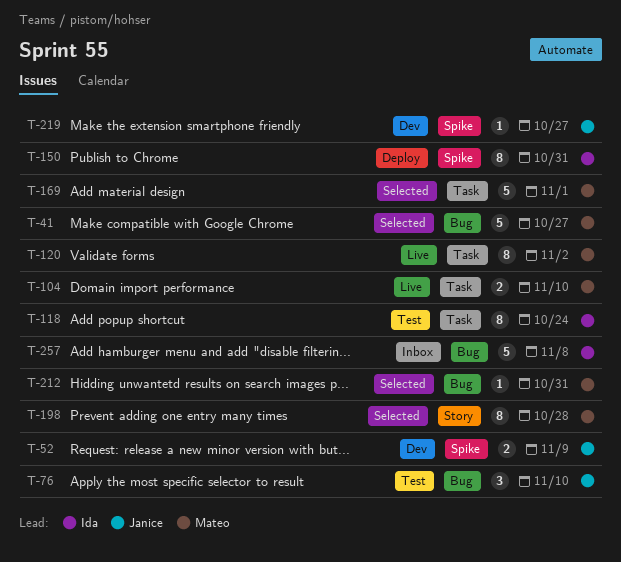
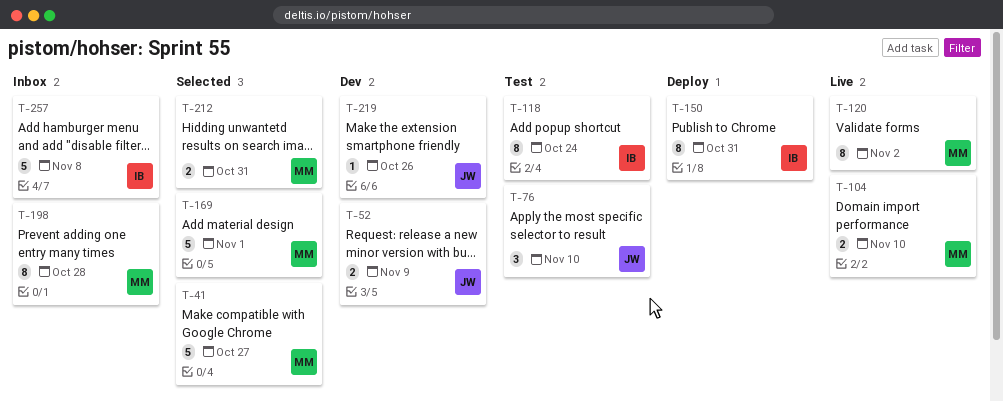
T-198, status: Selected -> Inbox
T-212, estimate: 1 -> 2
T-219, due: Oct 27 -> Oct 26

